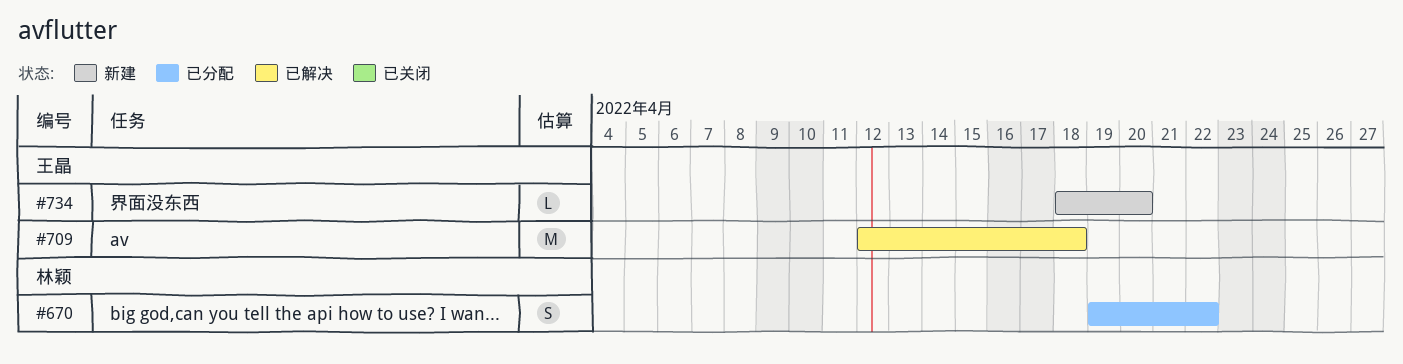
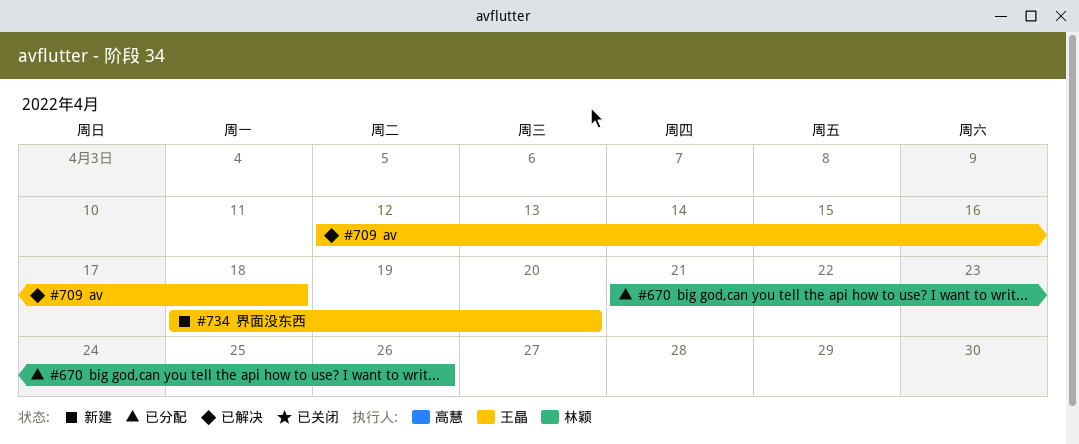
#670, start: Apr 19 -> Apr 21
#670, due: Apr 22 -> Apr 26

